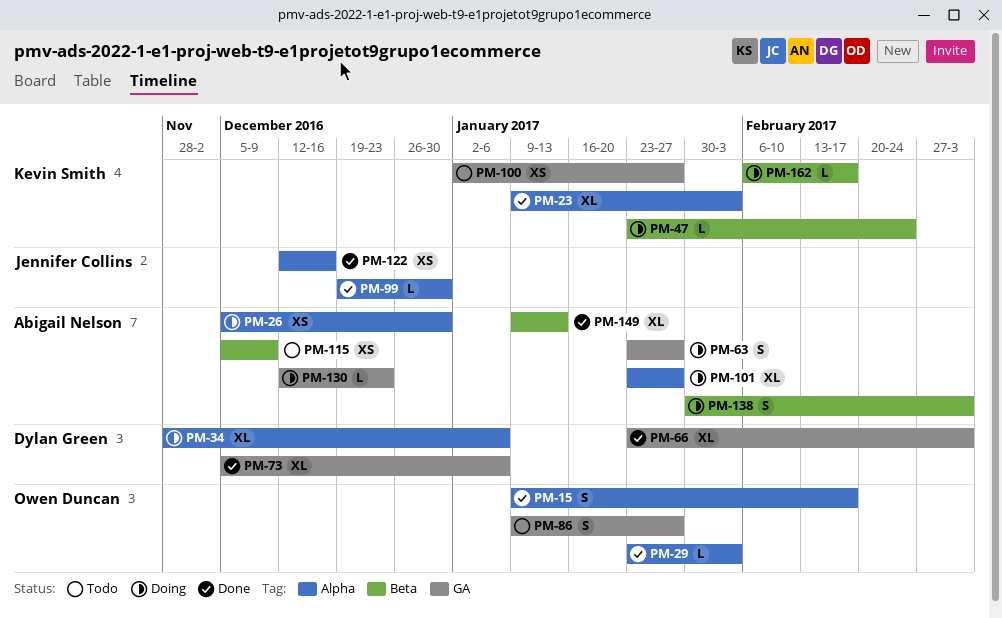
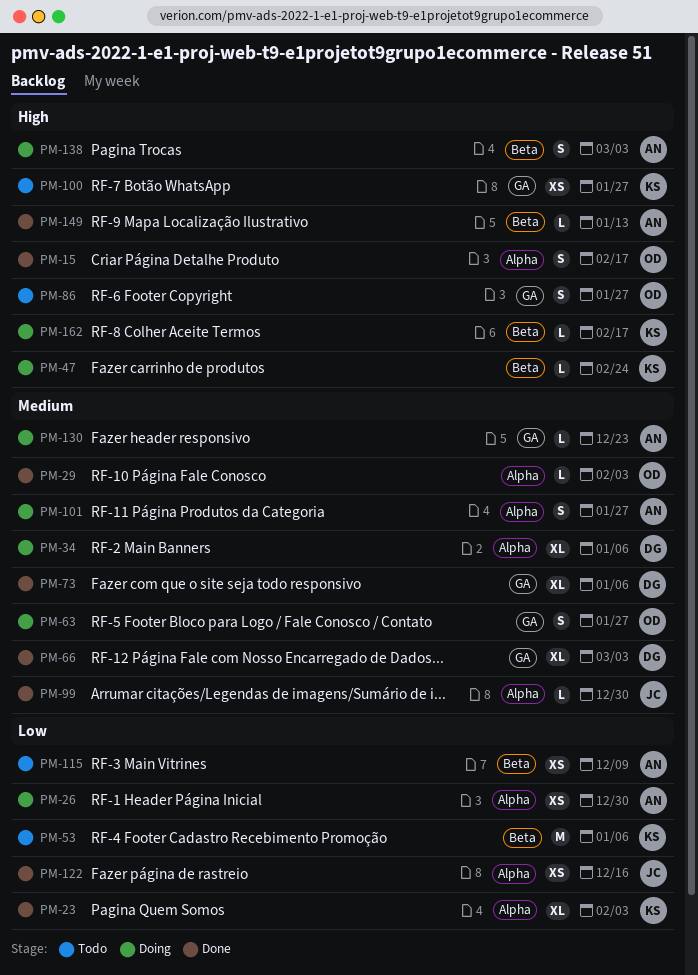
PM-53: none -> present
PM-63, owner: Abigail Nelson -> Owen Duncan
PM-101, estimate: XL -> S
PM-149, estimate: XL -> L

